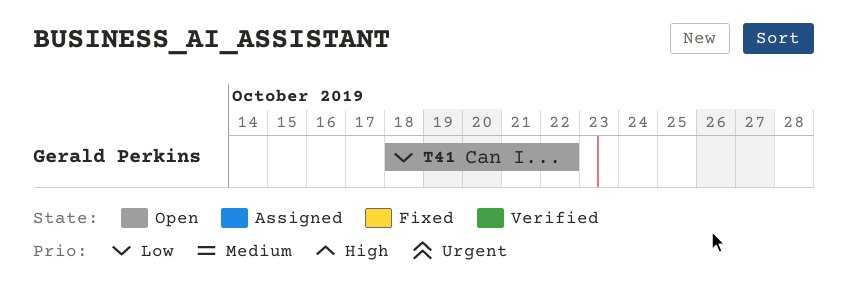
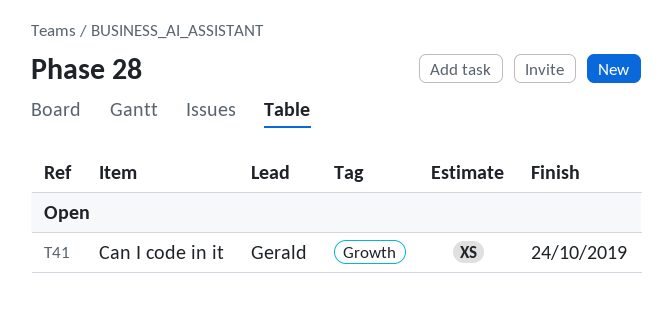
T41, due: Oct 22 -> Oct 24

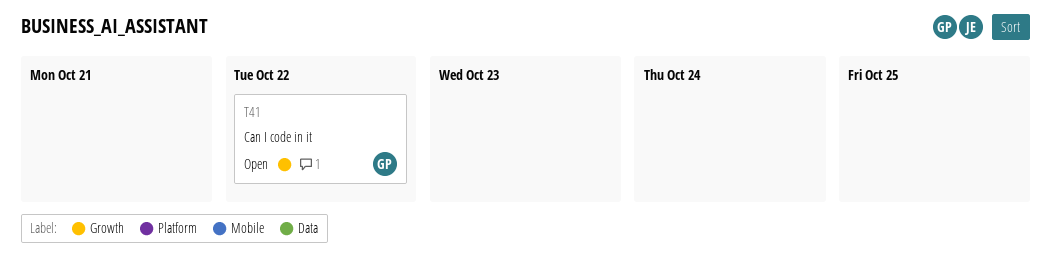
T41, due: Oct 24 -> Oct 22

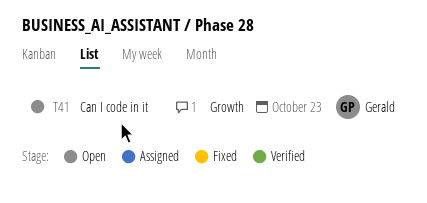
T41, due: Oct 22 -> Oct 23

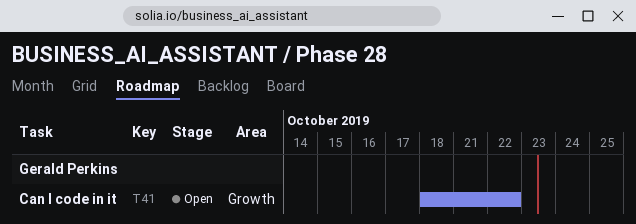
T41, due: Oct 23 -> Oct 22

